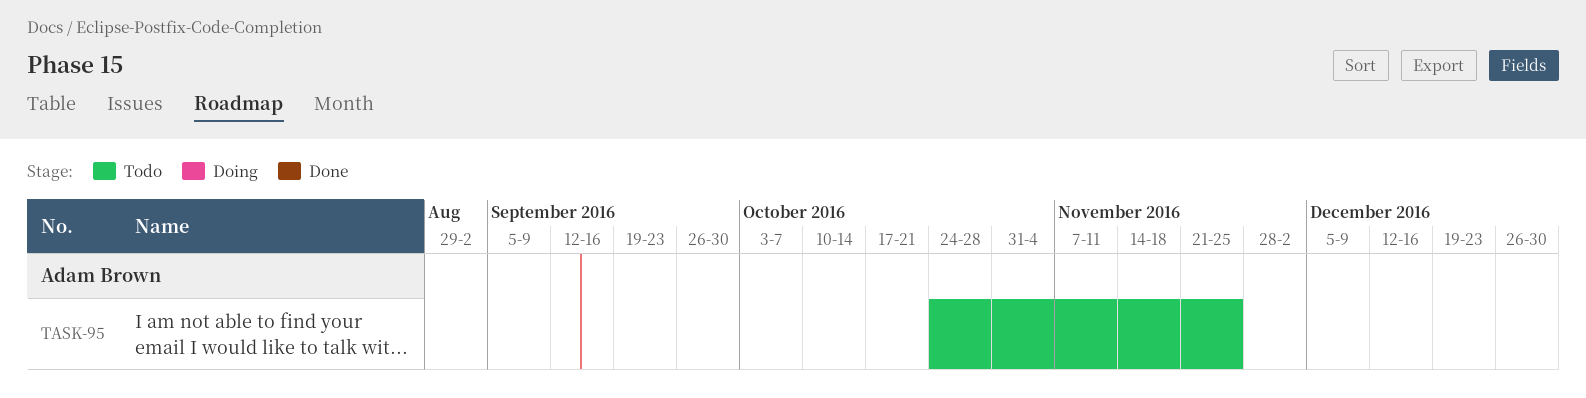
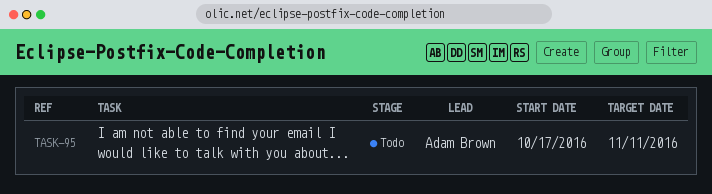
TASK-95, start: Oct 24 -> Oct 17
TASK-95, due: Nov 25 -> Nov 11

